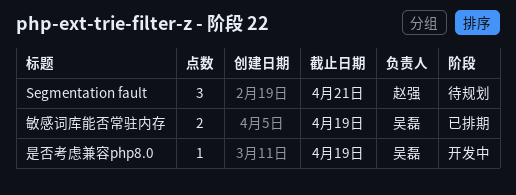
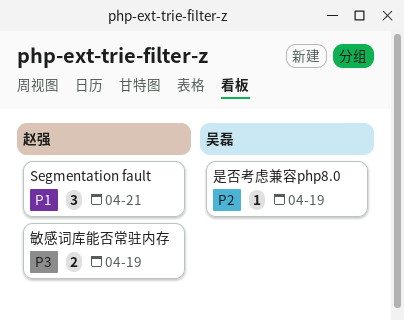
敏感词库能否常驻内存, owner: 吴磊 -> 赵强

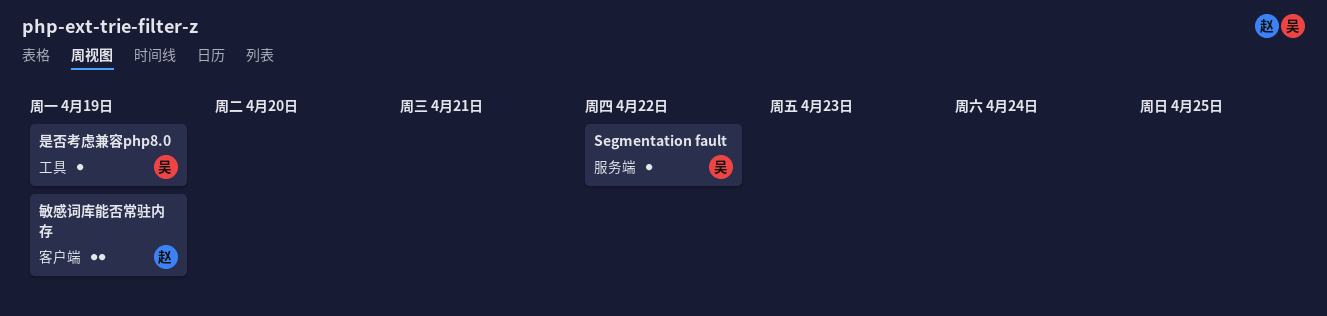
Segmentation fault, owner: 赵强 -> 吴磊
Segmentation fault, estimate: 3 -> 1
Segmentation fault, due: Apr 21 -> Apr 22

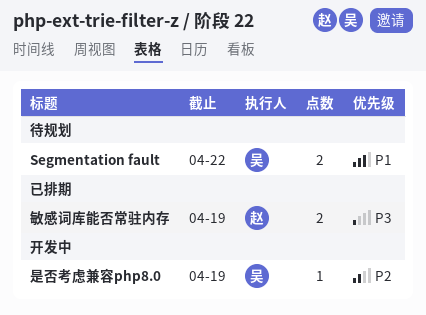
Segmentation fault, estimate: 1 -> 2

